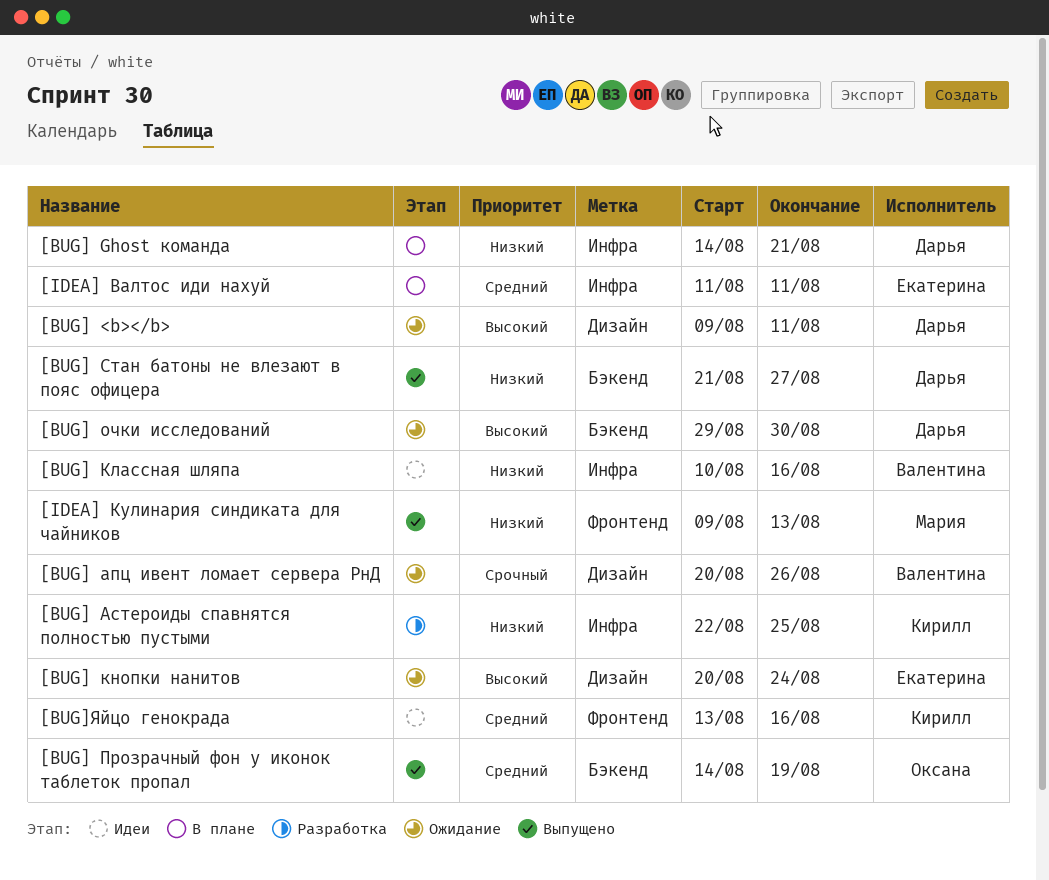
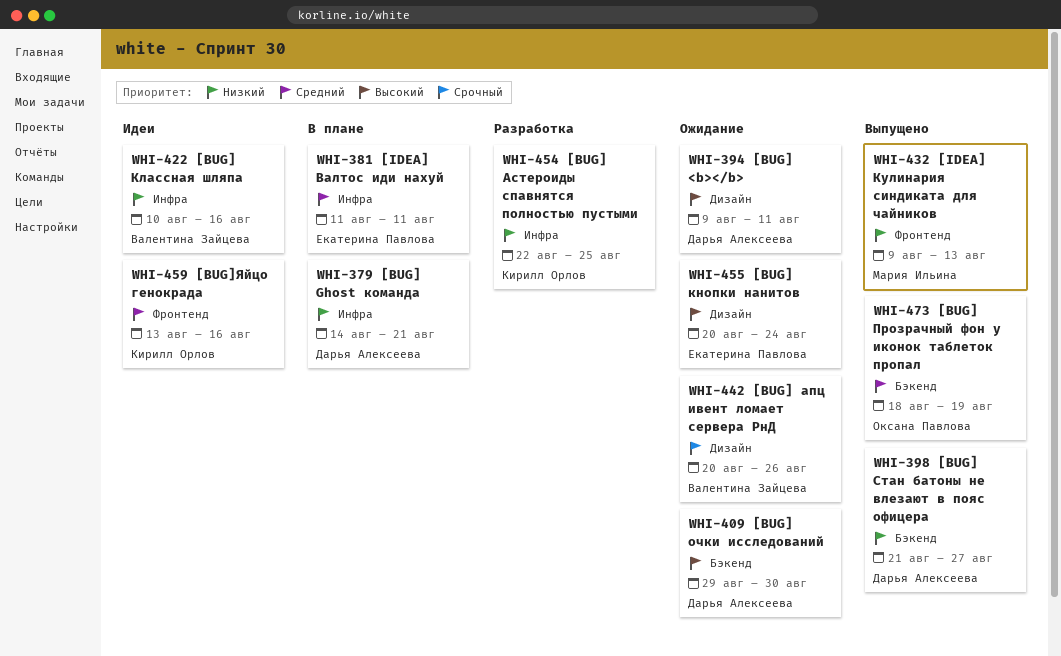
[BUG] Прозрачный фон у иконок таблеток пропал, start: Aug 14 -> Aug 18

